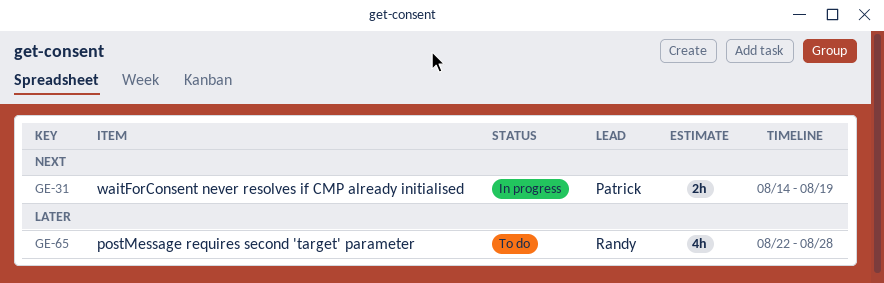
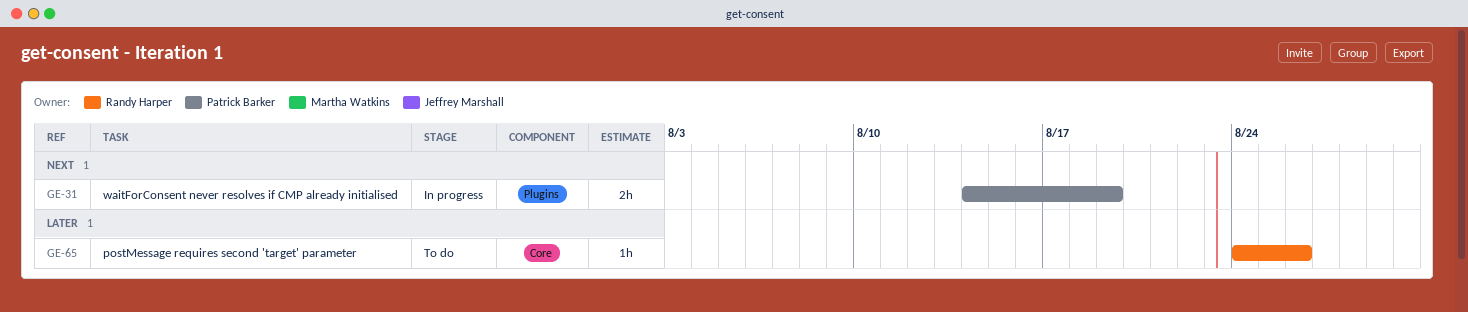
GE-65, estimate: 4h -> 1h
GE-65, start: Aug 22 -> Aug 24
GE-65, due: Aug 28 -> Aug 26

